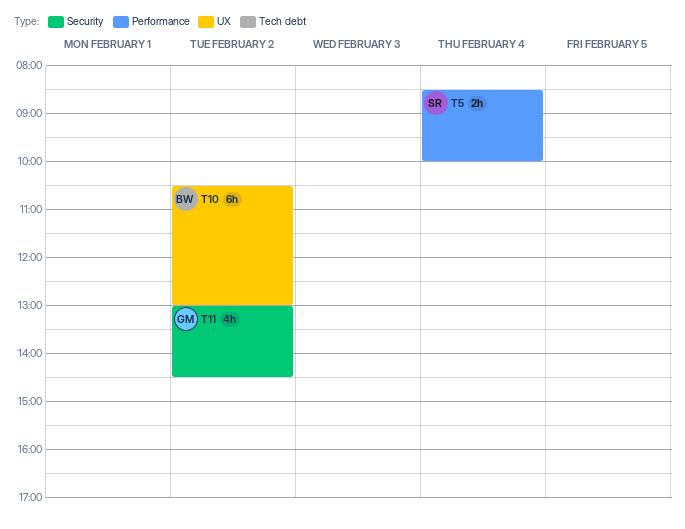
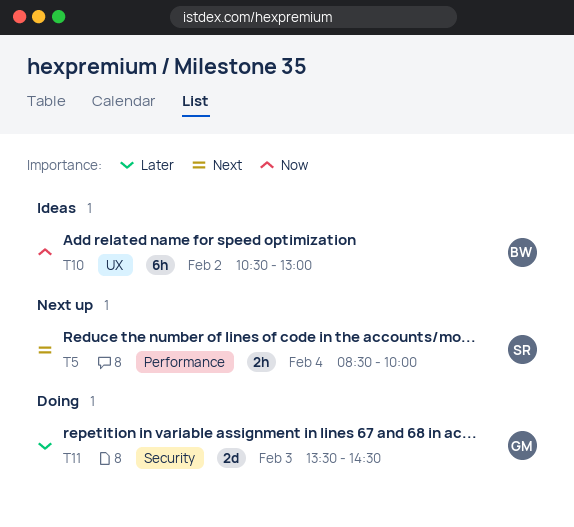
T11, estimate: 4h -> 2d
T11, day: Feb 2 -> Feb 3
T11, begins: 13:00 -> 13:30

